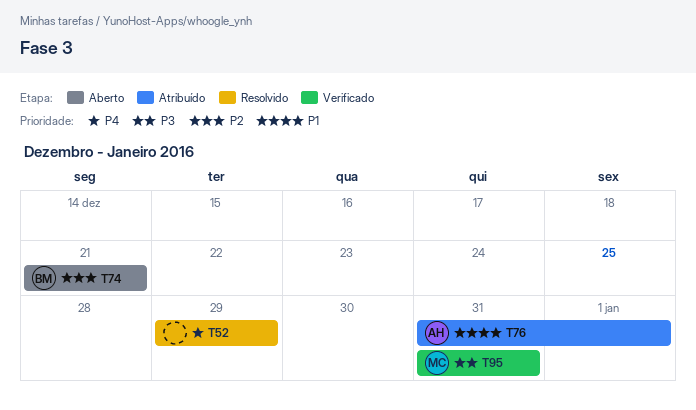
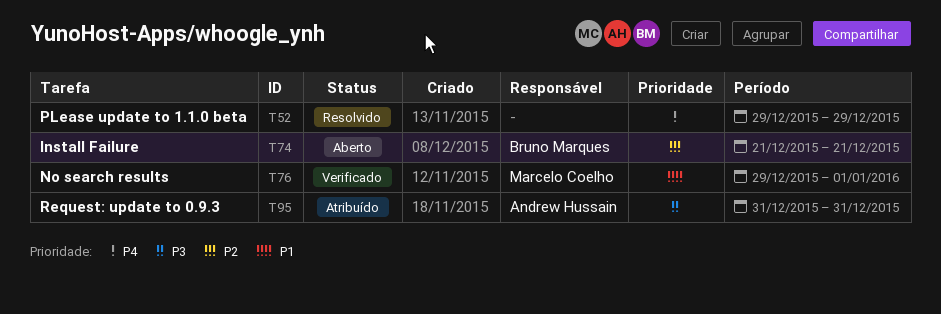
T76, status: Atribuído -> Verificado
T76, owner: Andrew Hussain -> Marcelo Coelho
T76, start: Dec 31 -> Dec 29
T95, status: Verificado -> Atribuído
T95, owner: Marcelo Coelho -> Andrew Hussain

